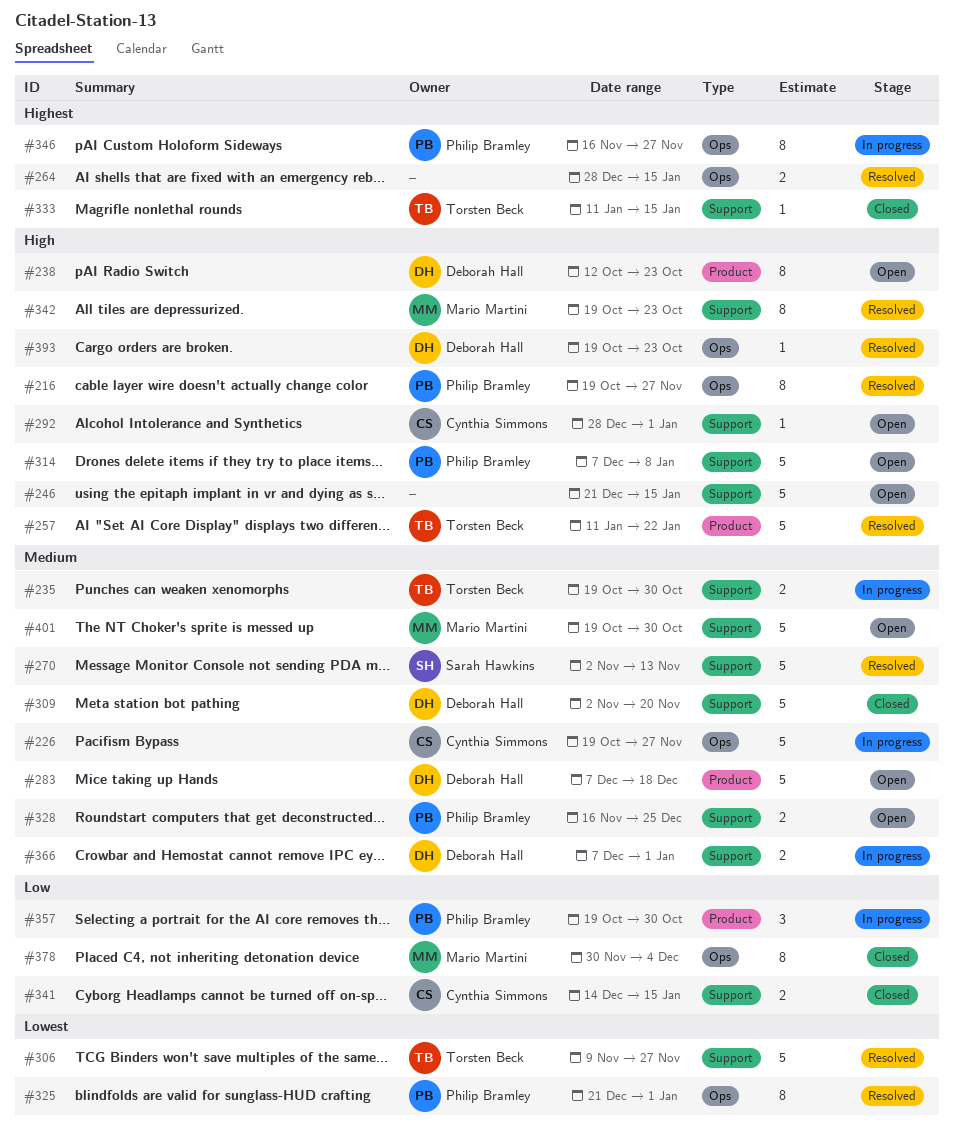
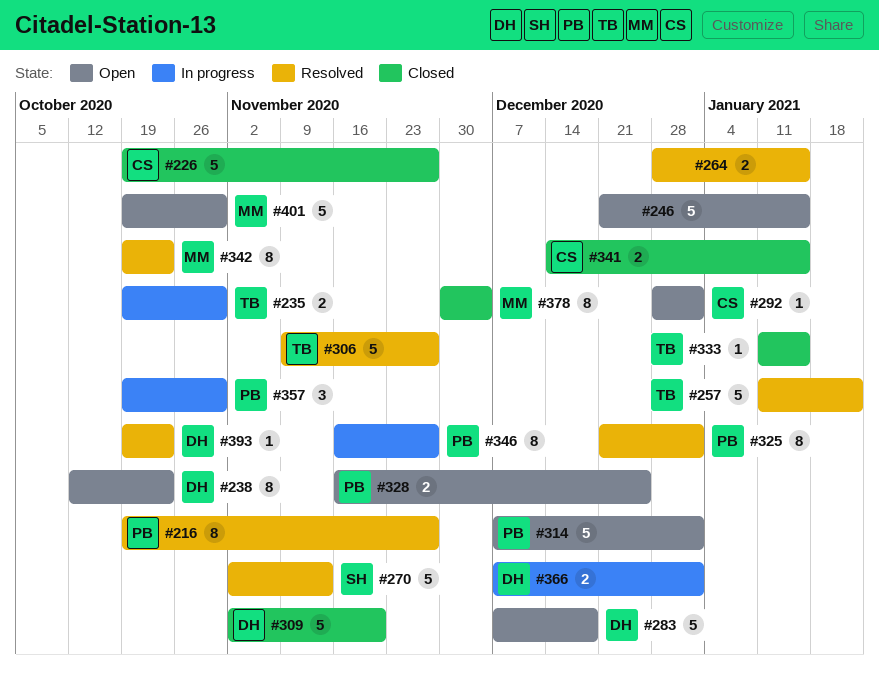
#226, status: In progress -> Closed
#314, due: Jan 8 -> Jan 1

